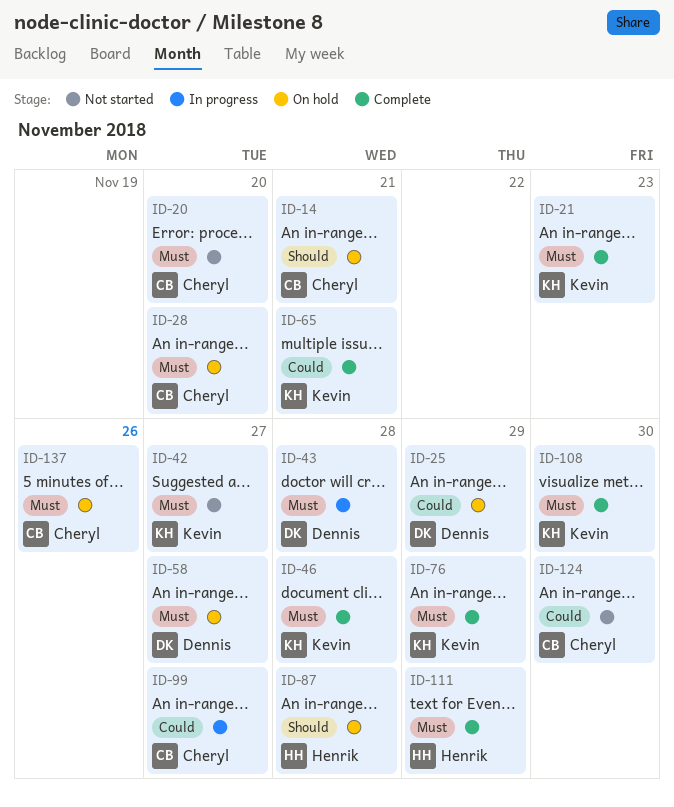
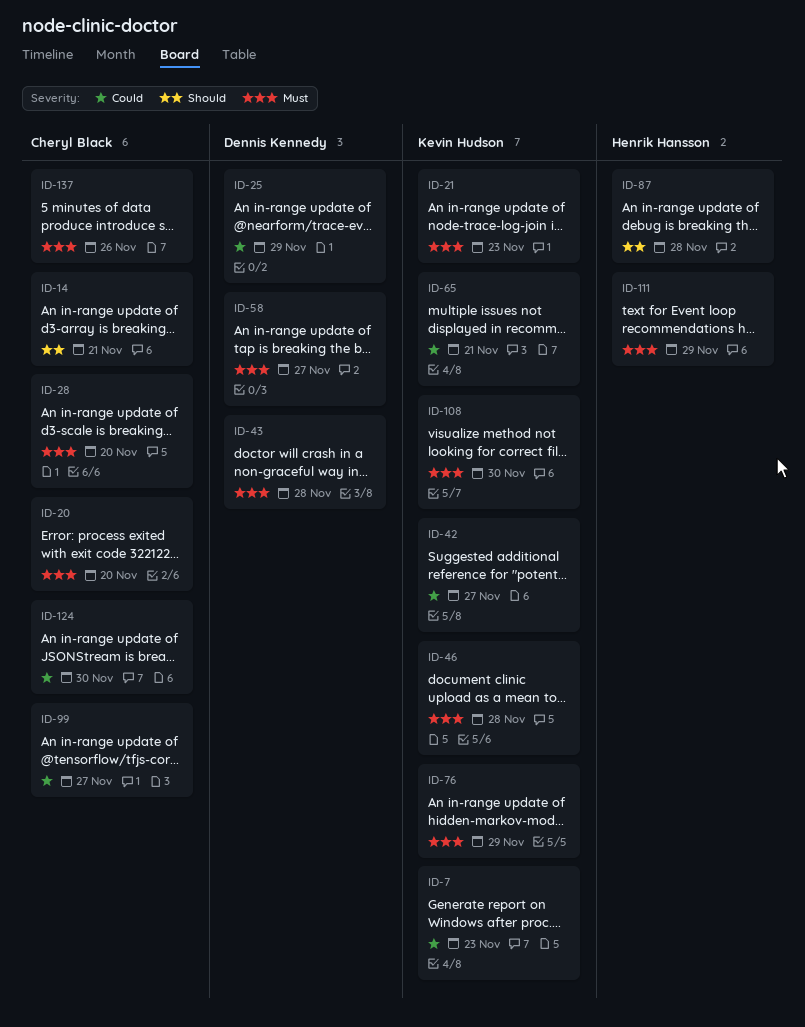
ID-7: none -> present
ID-42, priority: Must -> Could

